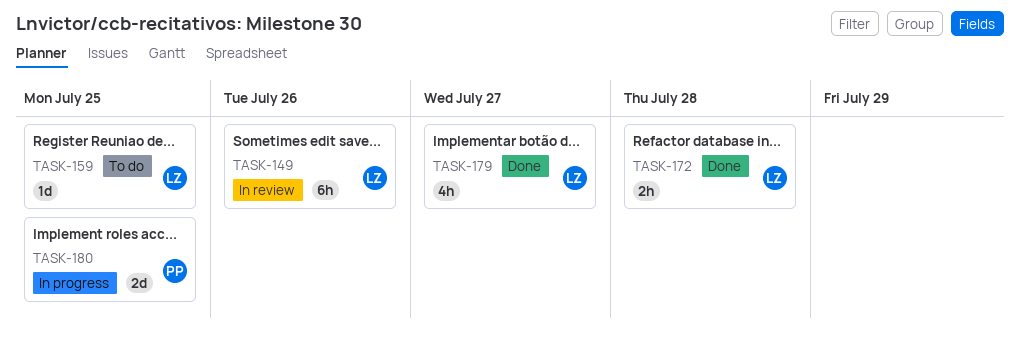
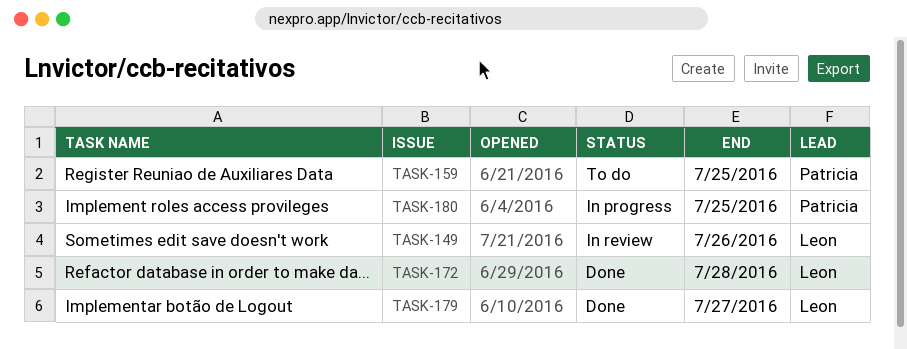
TASK-159, owner: Leon -> Patricia

